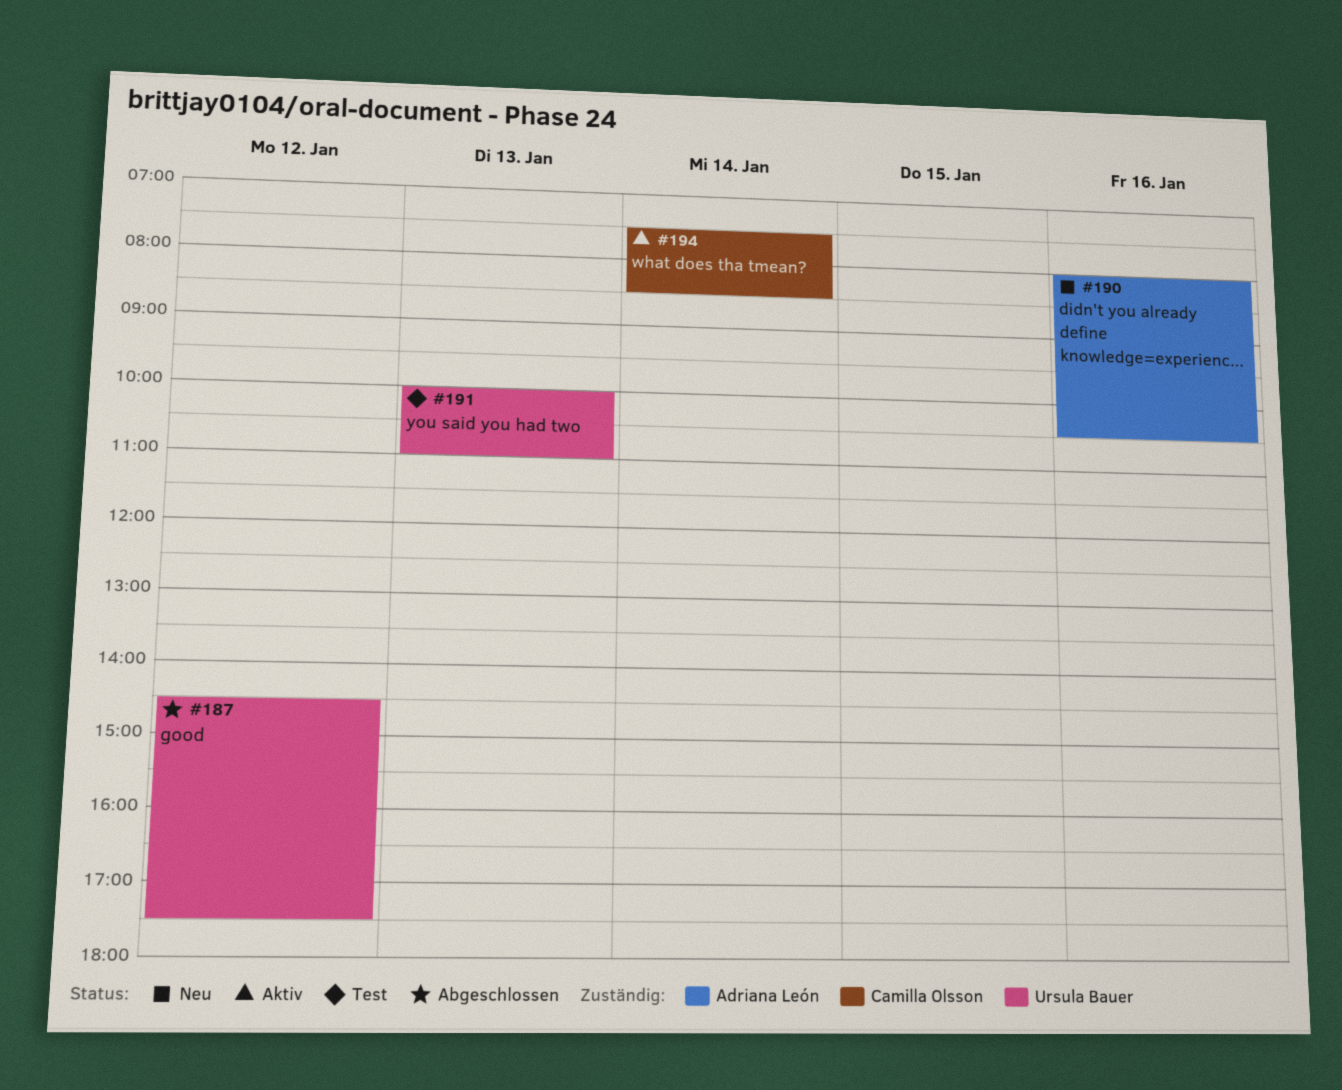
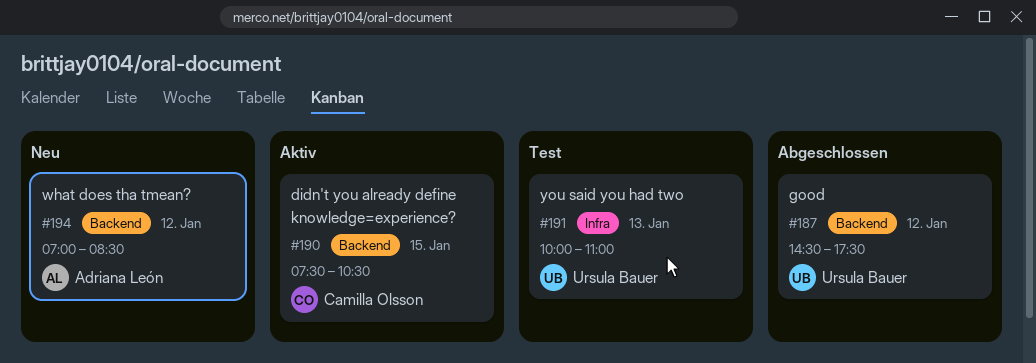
#190, status: Neu -> Aktiv
#190, owner: Adriana León -> Camilla Olsson
#190, day: Jan 16 -> Jan 15
#190, begins: 08:00 -> 07:30
#194, status: Aktiv -> Neu
#194, owner: Camilla Olsson -> Adriana León
#194, day: Jan 14 -> Jan 12
#194, begins: 07:30 -> 07:00

